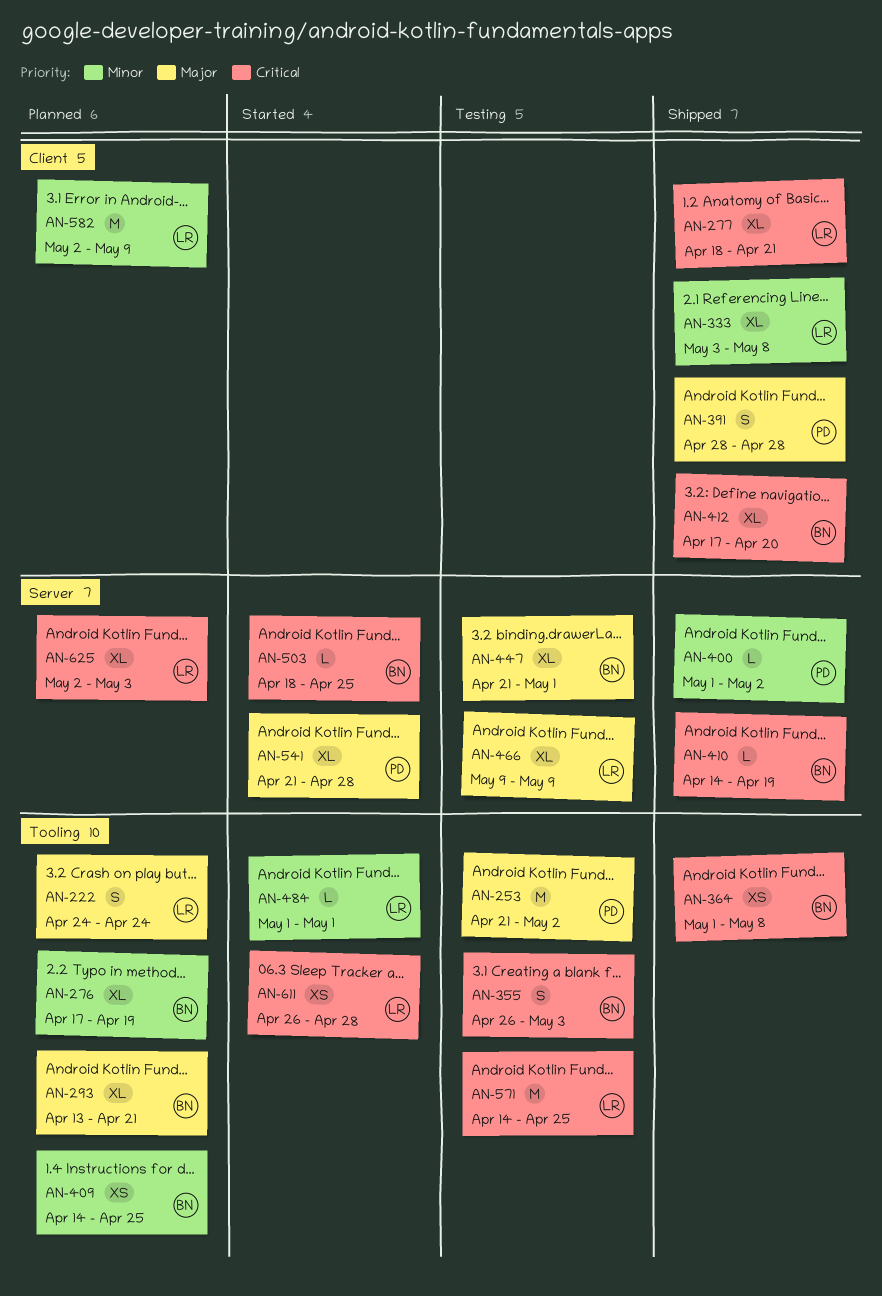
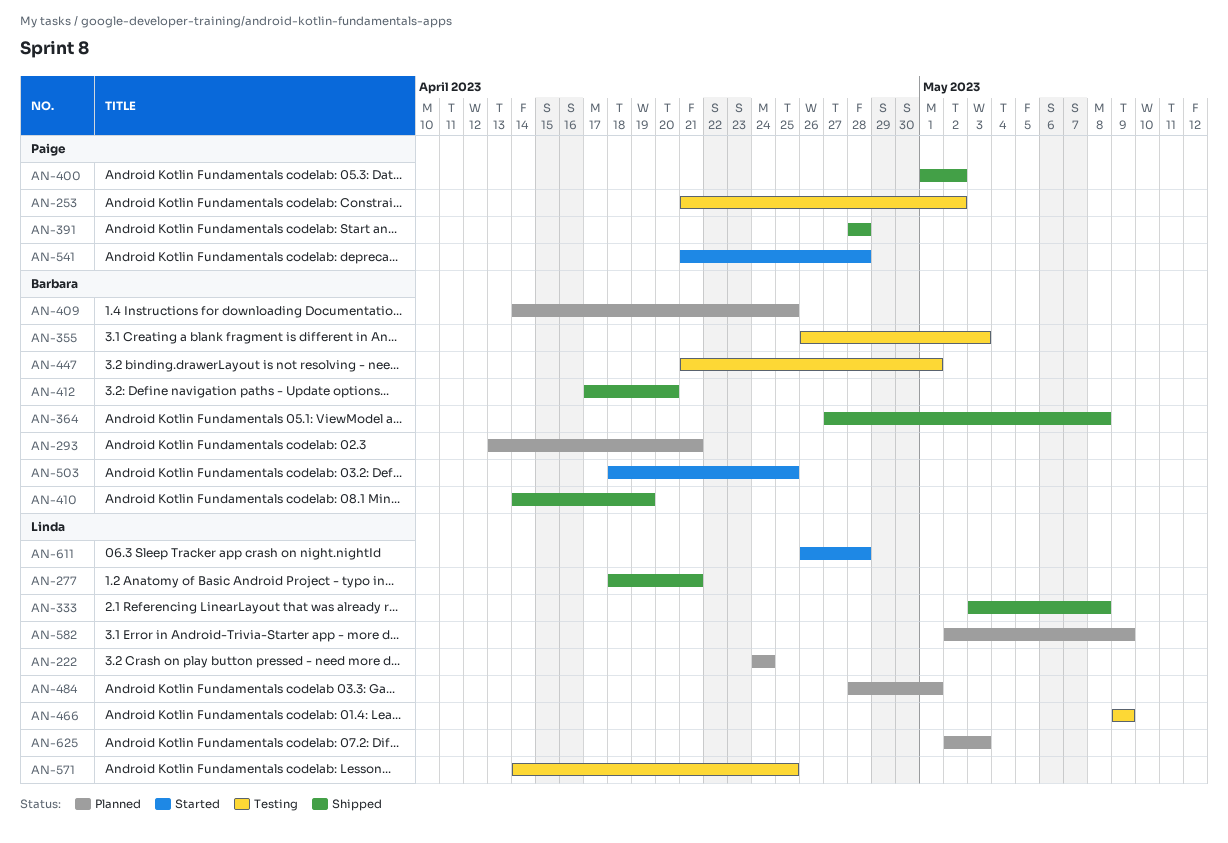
AN-276: present -> none
AN-364, start: May 1 -> Apr 27
AN-484, status: Started -> Planned
AN-484, start: May 1 -> Apr 28

